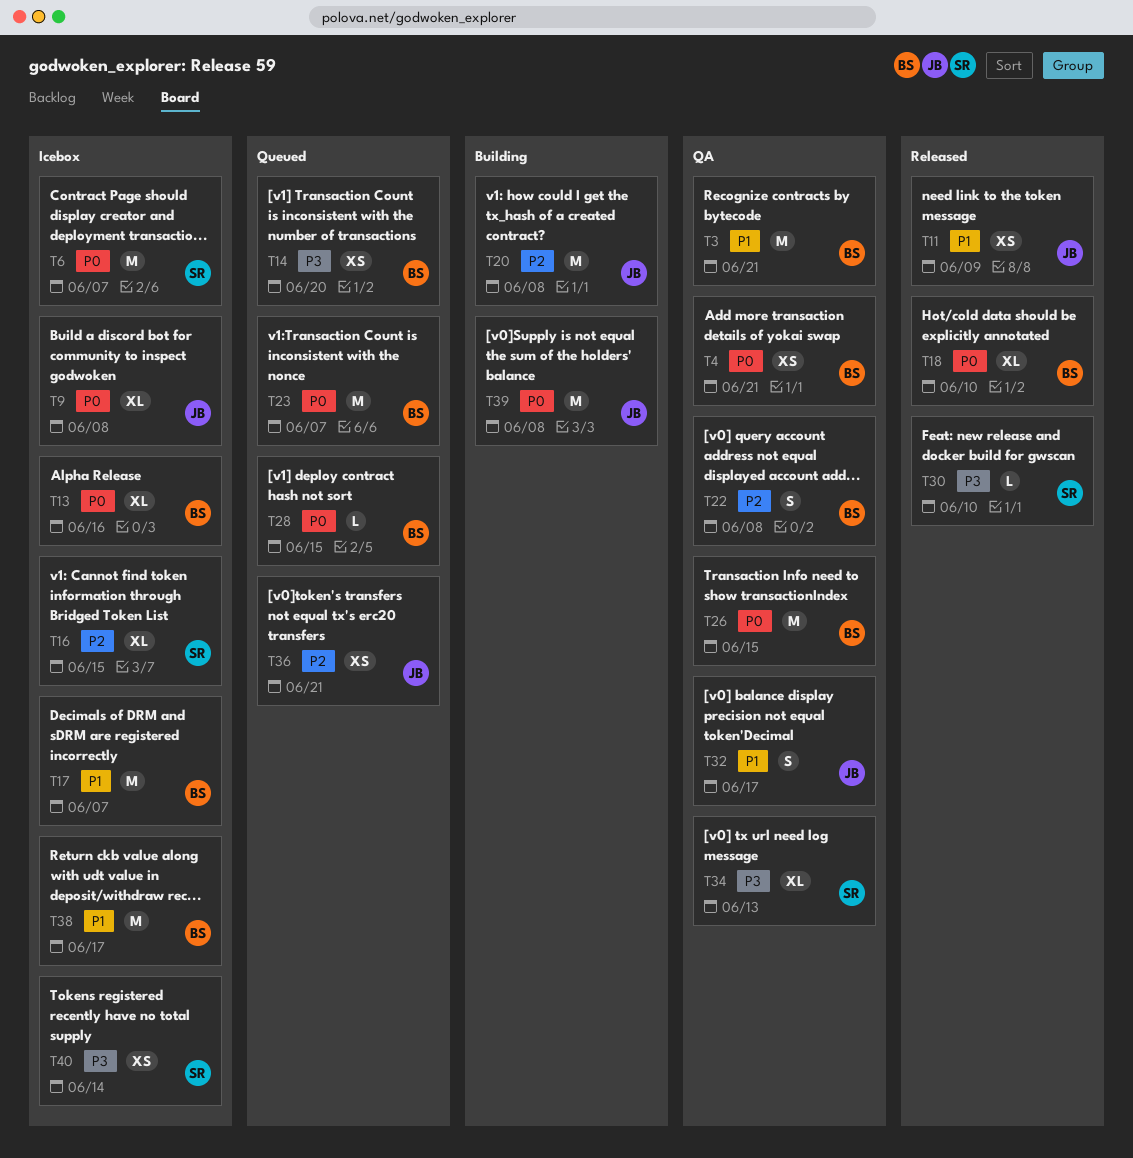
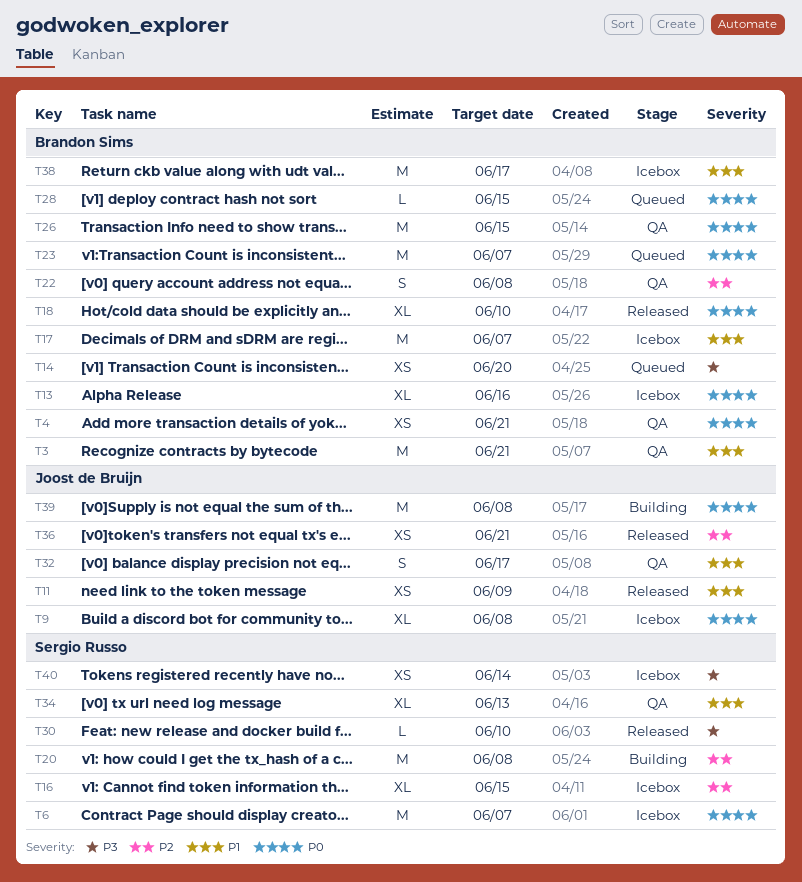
T20, owner: Joost de Bruijn -> Sergio Russo
T34, priority: P3 -> P1
T36, status: Queued -> Released

